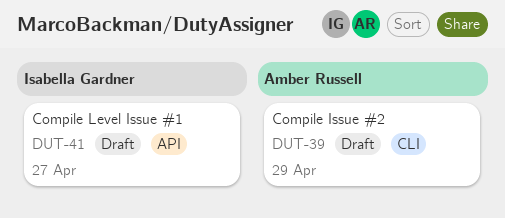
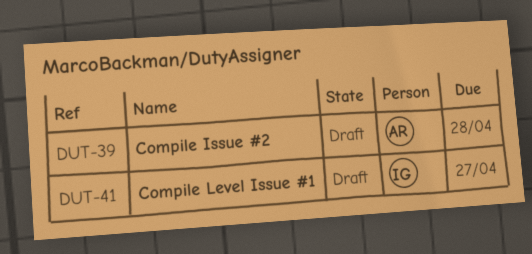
DUT-39, due: Apr 29 -> Apr 28

